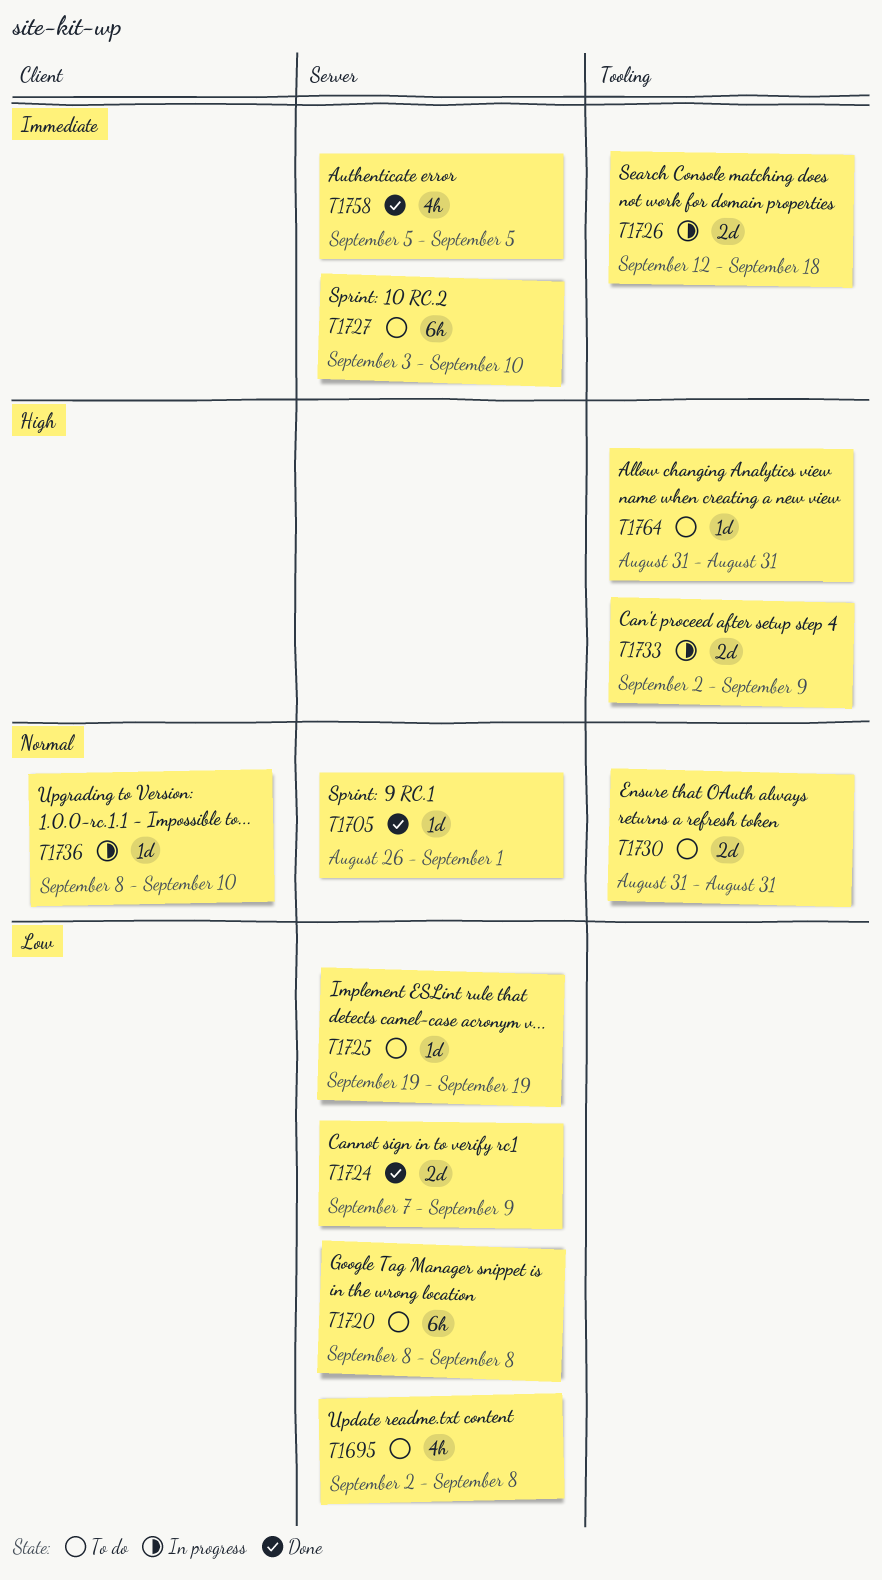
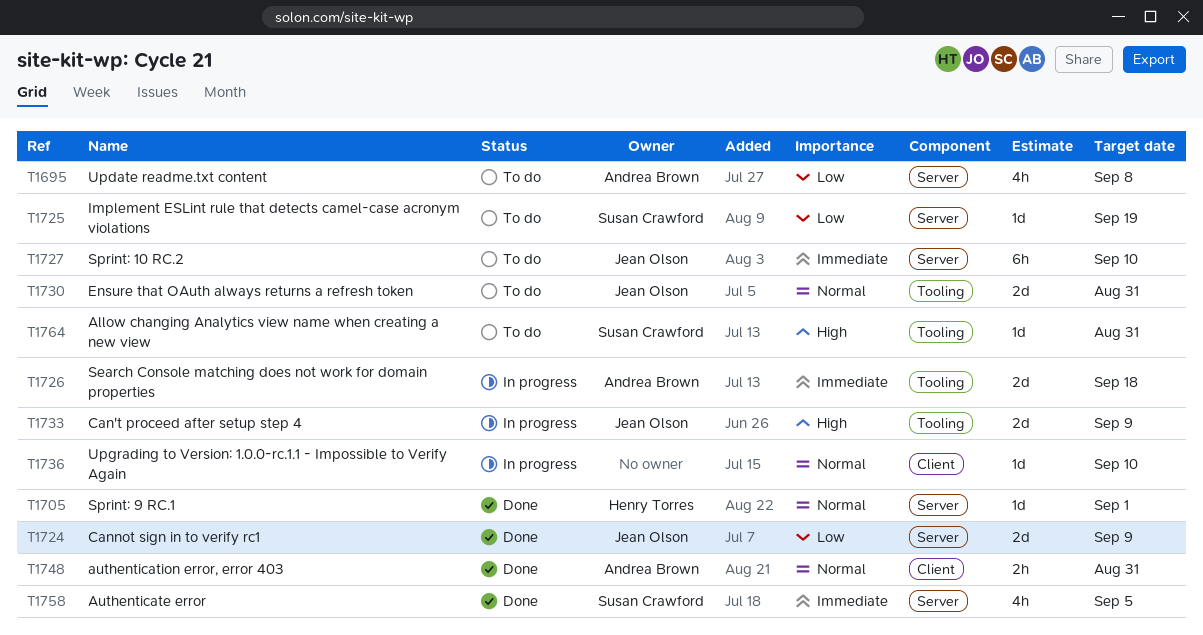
T1720: present -> none
T1748: none -> present

